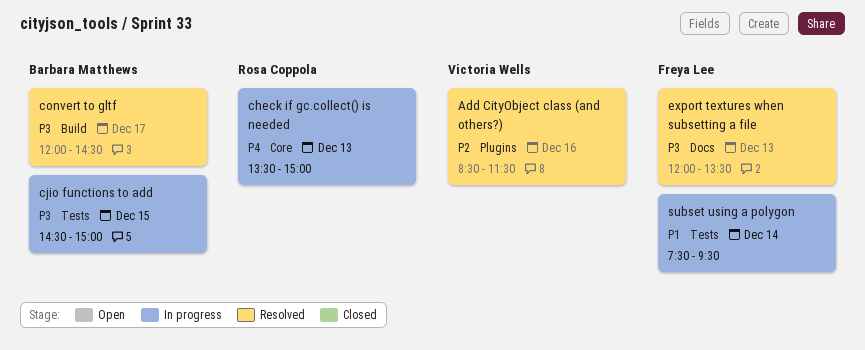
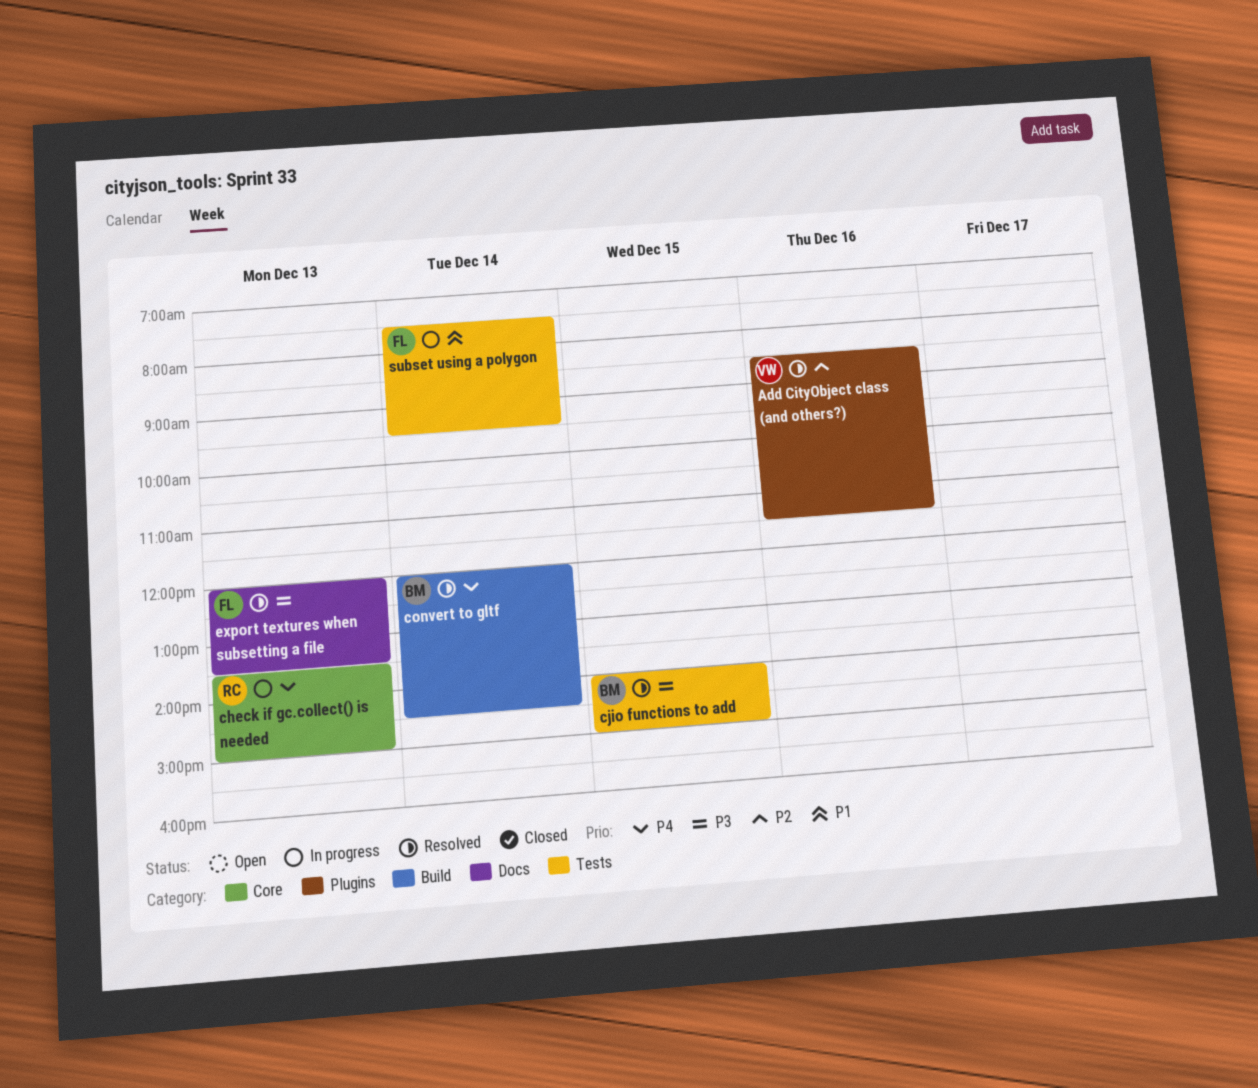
cjio functions to add, status: In progress -> Resolved
cjio functions to add, begins: 14:30 -> 14:00
convert to gltf, priority: P3 -> P4
convert to gltf, day: Dec 17 -> Dec 14

